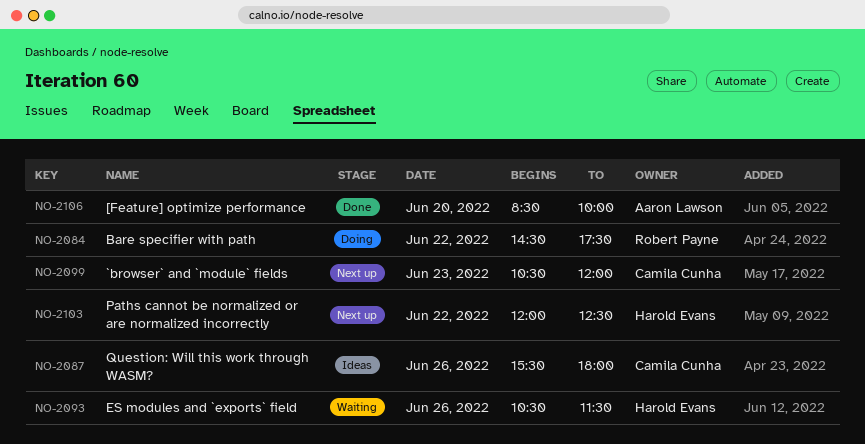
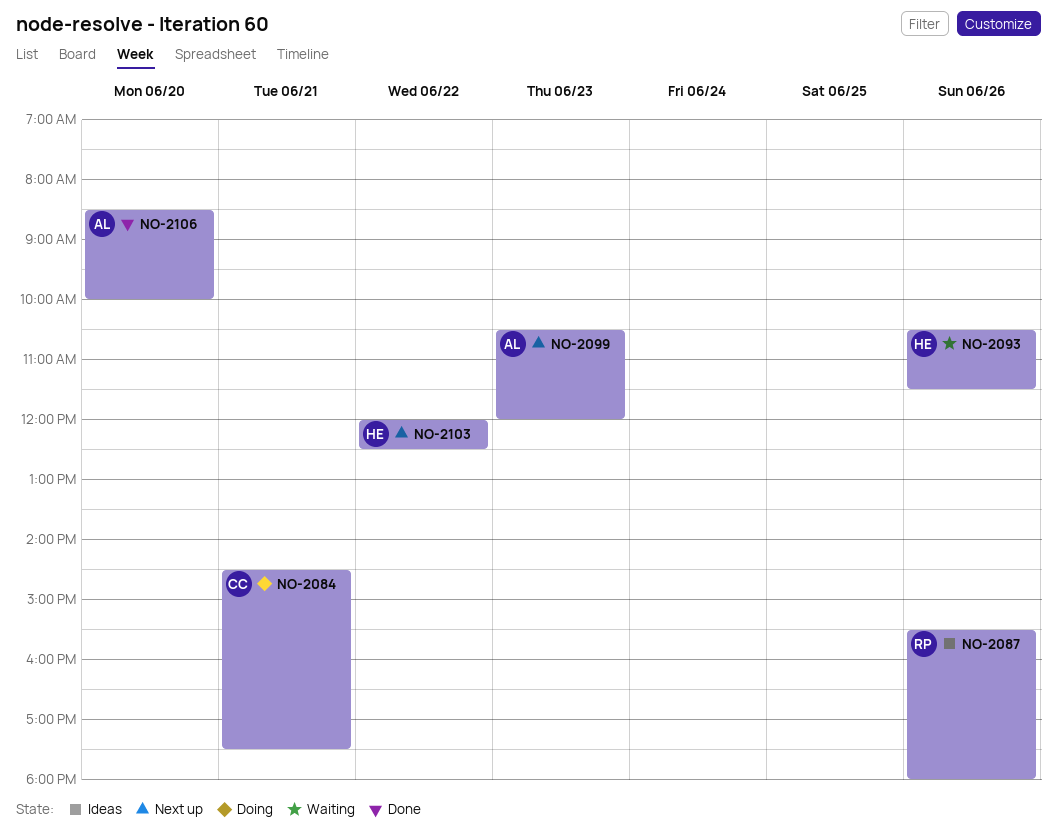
NO-2084, owner: Robert Payne -> Camila Cunha
NO-2084, day: Jun 22 -> Jun 21
NO-2087, owner: Camila Cunha -> Robert Payne
NO-2099, owner: Camila Cunha -> Aaron Lawson

